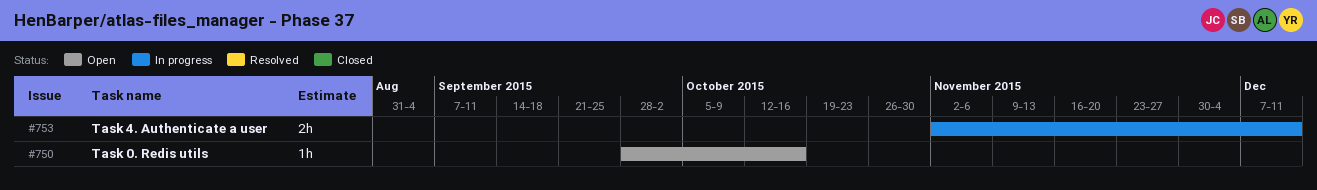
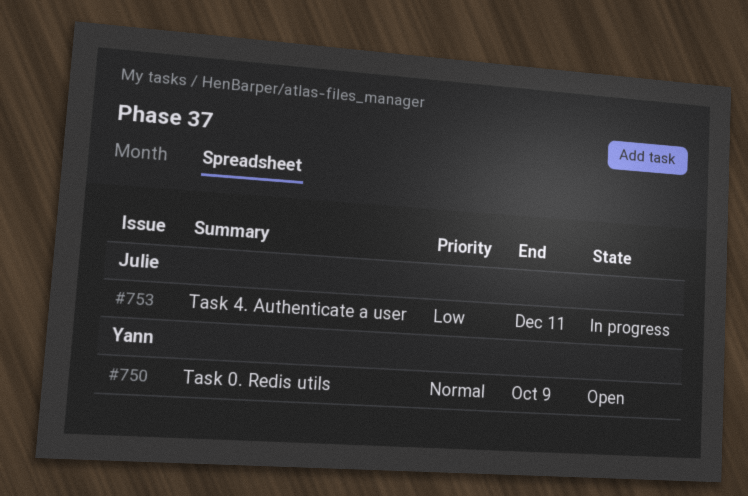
#750, due: Oct 16 -> Oct 9

